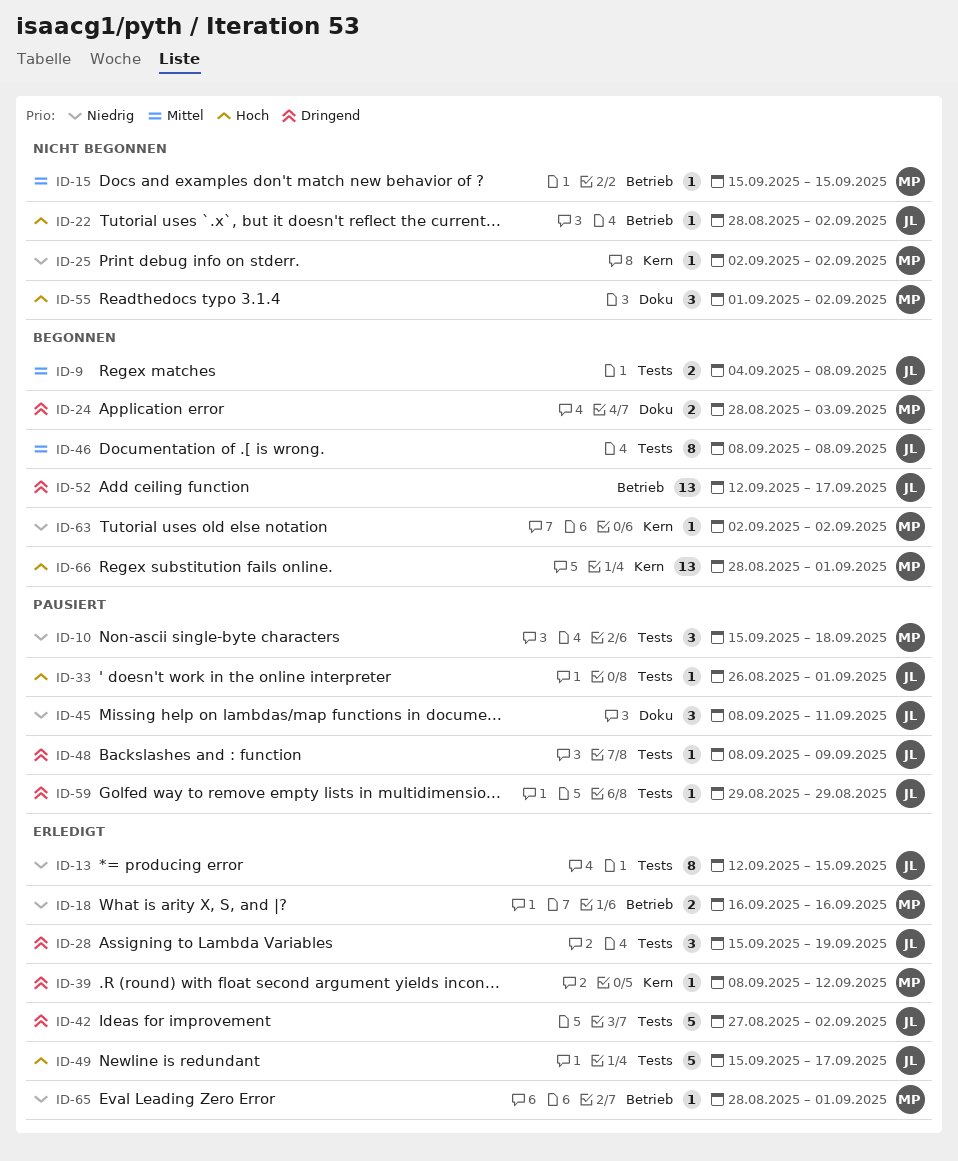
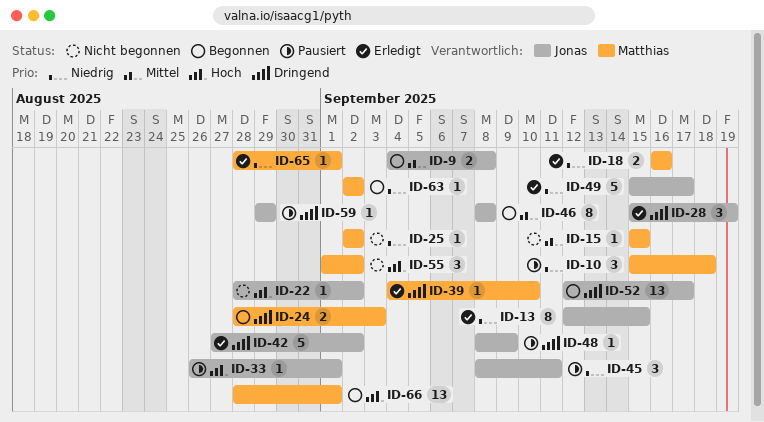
ID-39, start: Sep 8 -> Sep 4
ID-39, due: Sep 12 -> Sep 10
ID-49, priority: Hoch -> Niedrig

